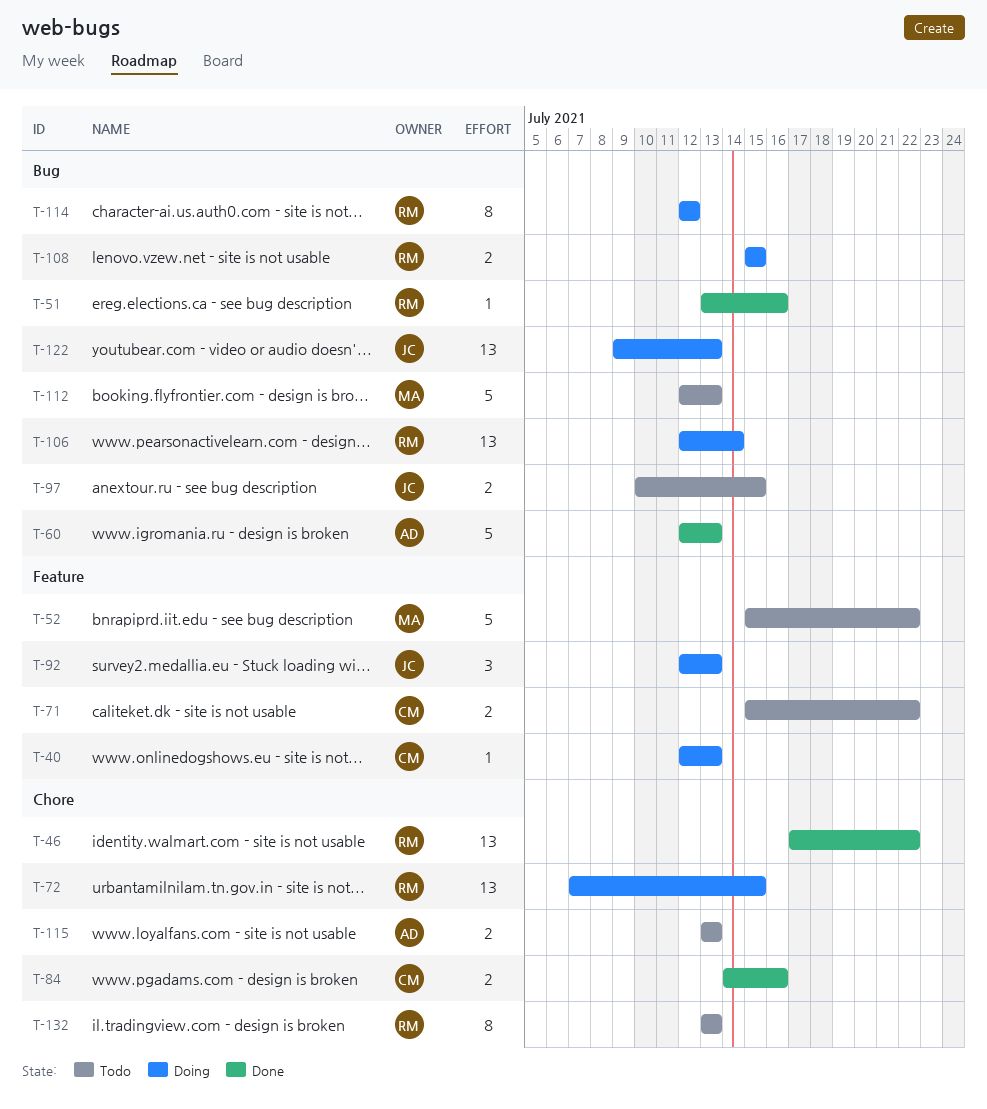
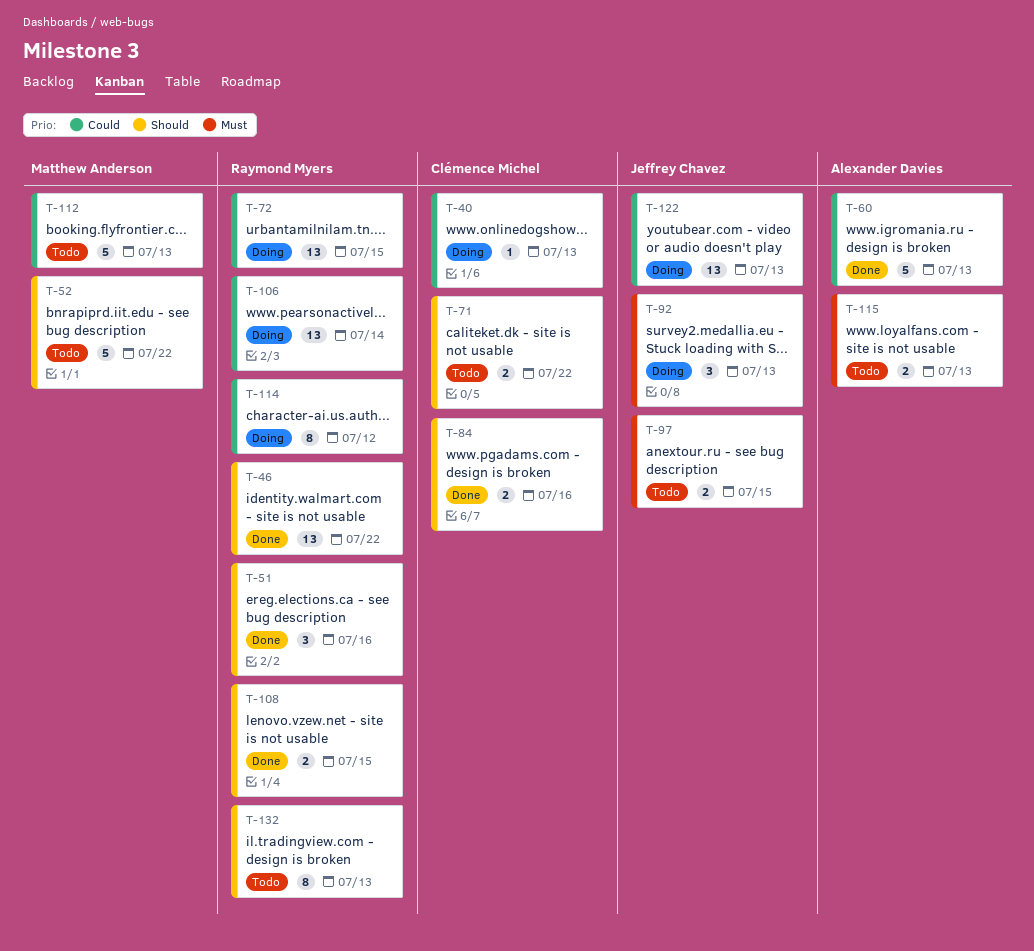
T-51, estimate: 1 -> 3
T-108, status: Doing -> Done

